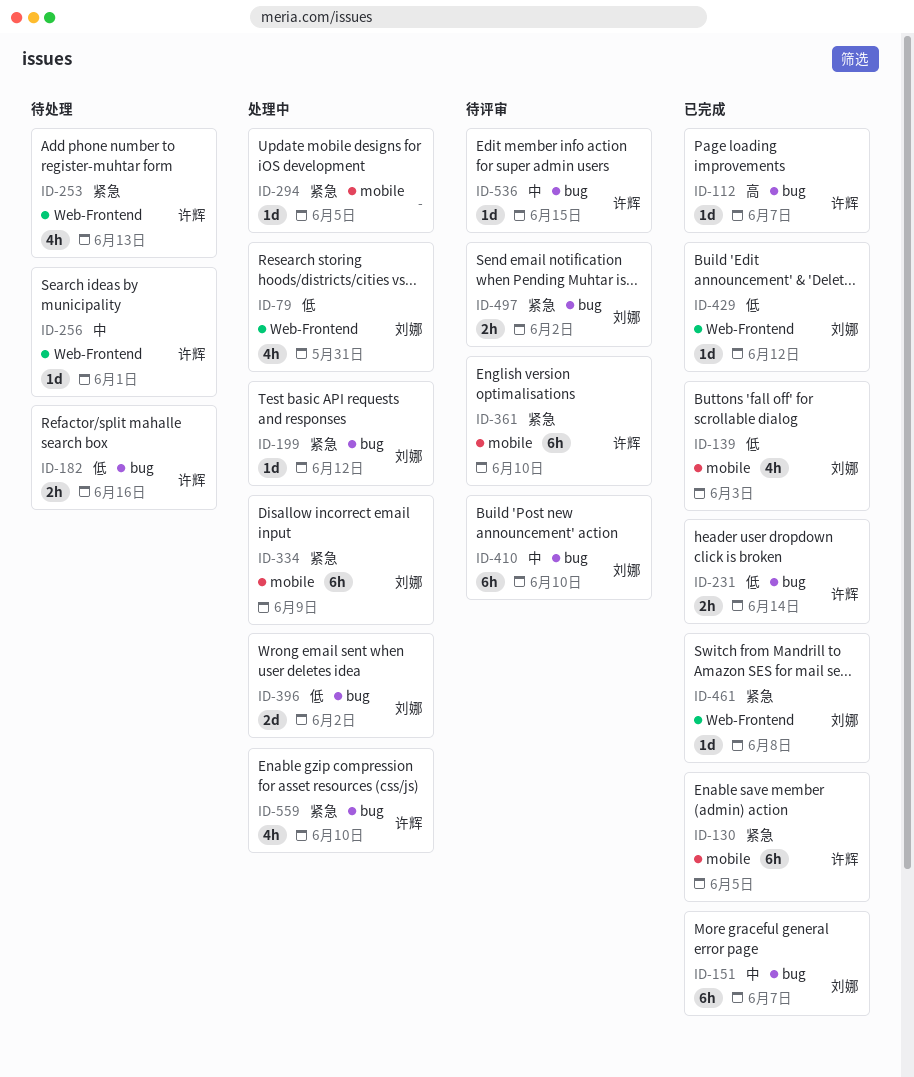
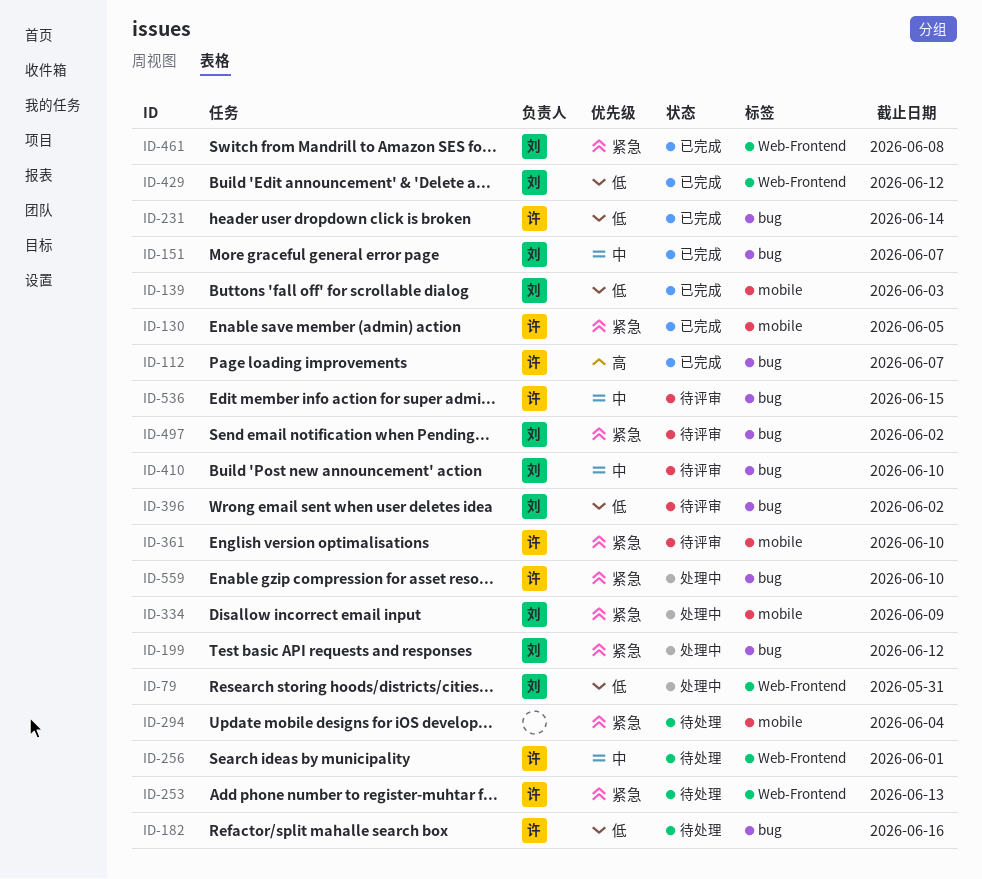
ID-294, status: 处理中 -> 待处理
ID-294, due: Jun 5 -> Jun 4
ID-396, status: 处理中 -> 待评审

